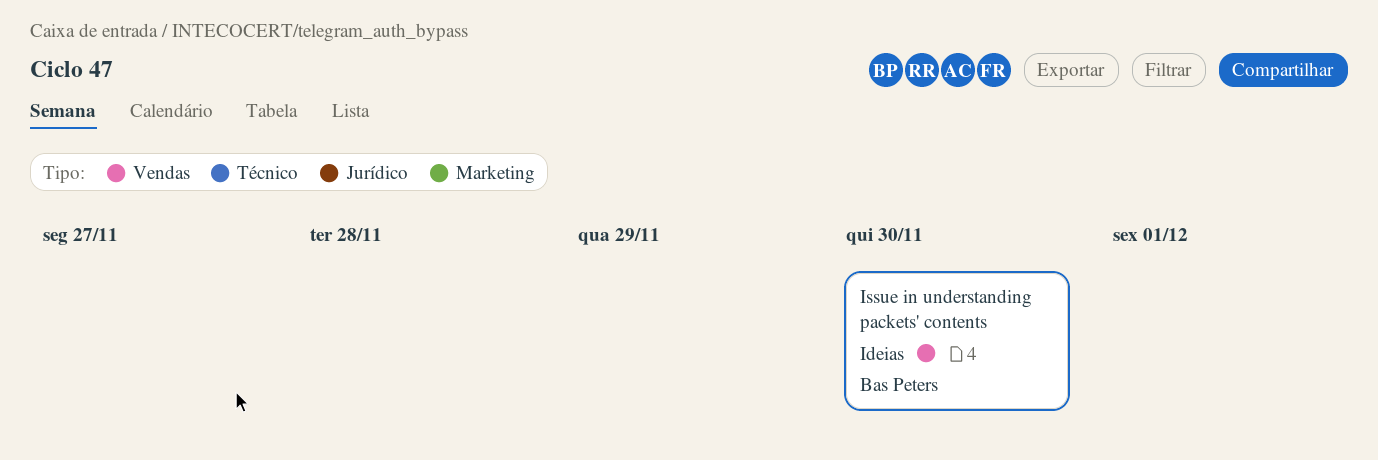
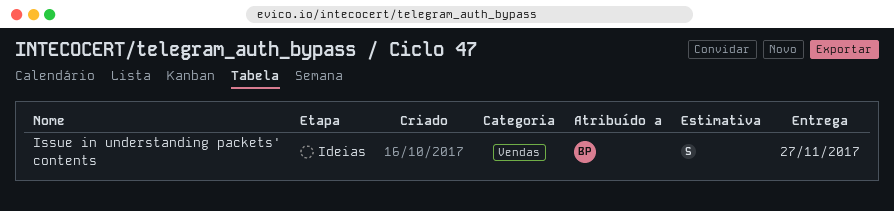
Issue in understanding packets' contents, due: Nov 30 -> Nov 27

